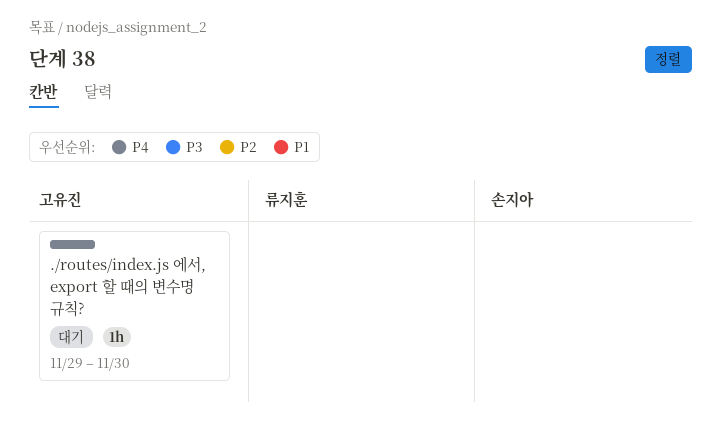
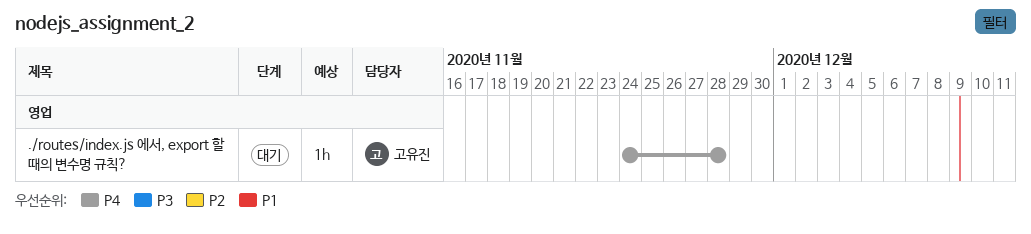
./routes/index.js 에서, export 할 때의 변수명 규칙?, start: Nov 29 -> Nov 24
./routes/index.js 에서, export 할 때의 변수명 규칙?, due: Nov 30 -> Nov 28

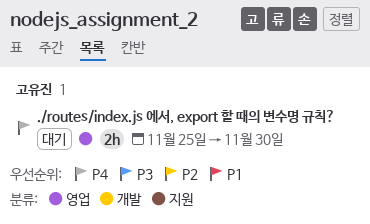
./routes/index.js 에서, export 할 때의 변수명 규칙?, estimate: 1h -> 2h
./routes/index.js 에서, export 할 때의 변수명 규칙?, start: Nov 24 -> Nov 25
./routes/index.js 에서, export 할 때의 변수명 규칙?, due: Nov 28 -> Nov 30

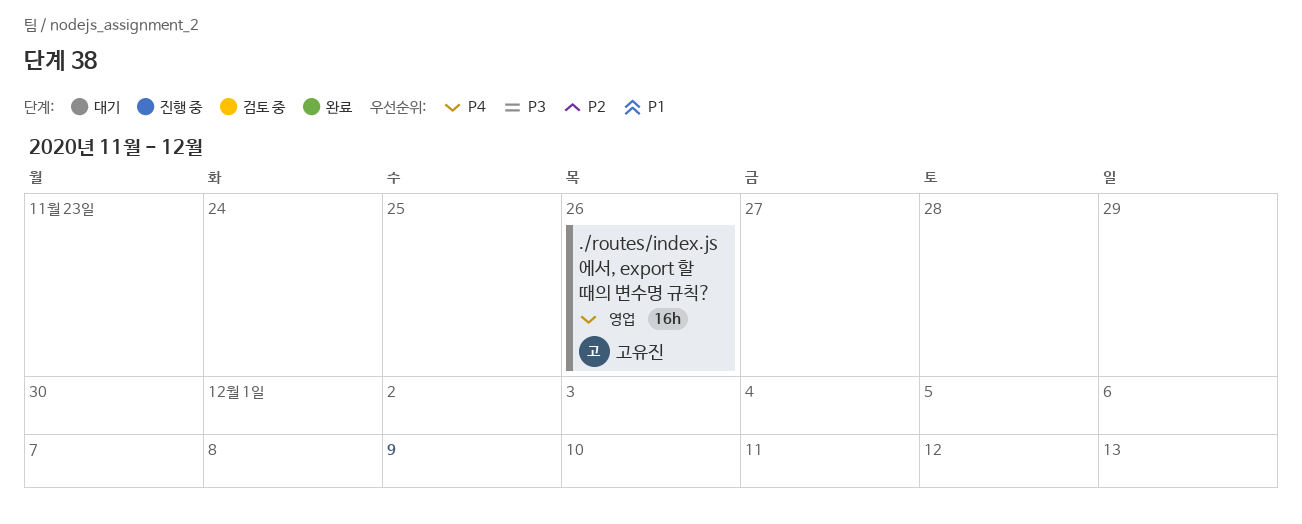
./routes/index.js 에서, export 할 때의 변수명 규칙?, estimate: 2h -> 16h
./routes/index.js 에서, export 할 때의 변수명 규칙?, due: Nov 30 -> Nov 26

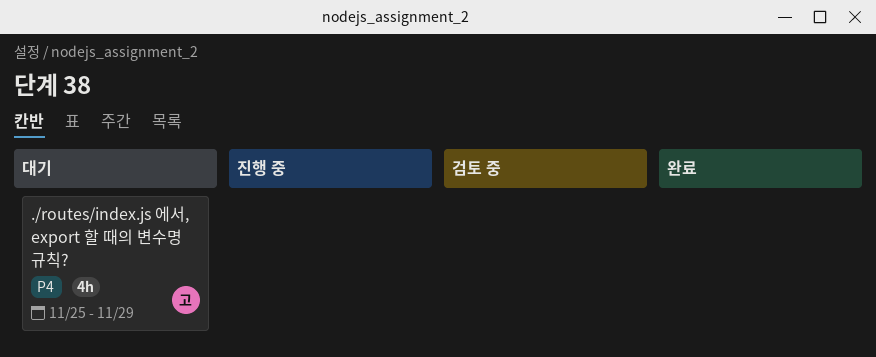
./routes/index.js 에서, export 할 때의 변수명 규칙?, estimate: 16h -> 4h
./routes/index.js 에서, export 할 때의 변수명 규칙?, due: Nov 26 -> Nov 29

